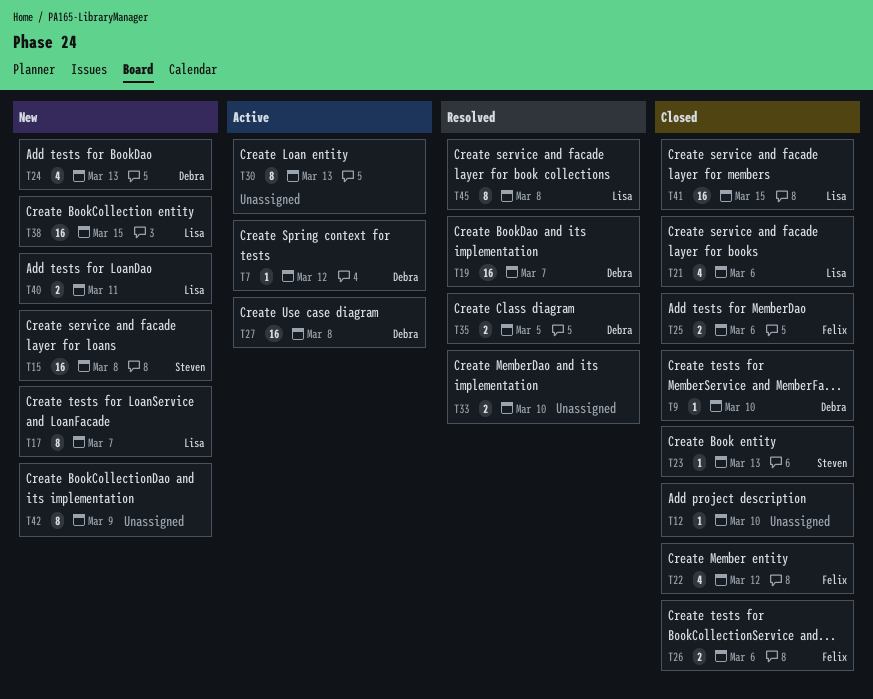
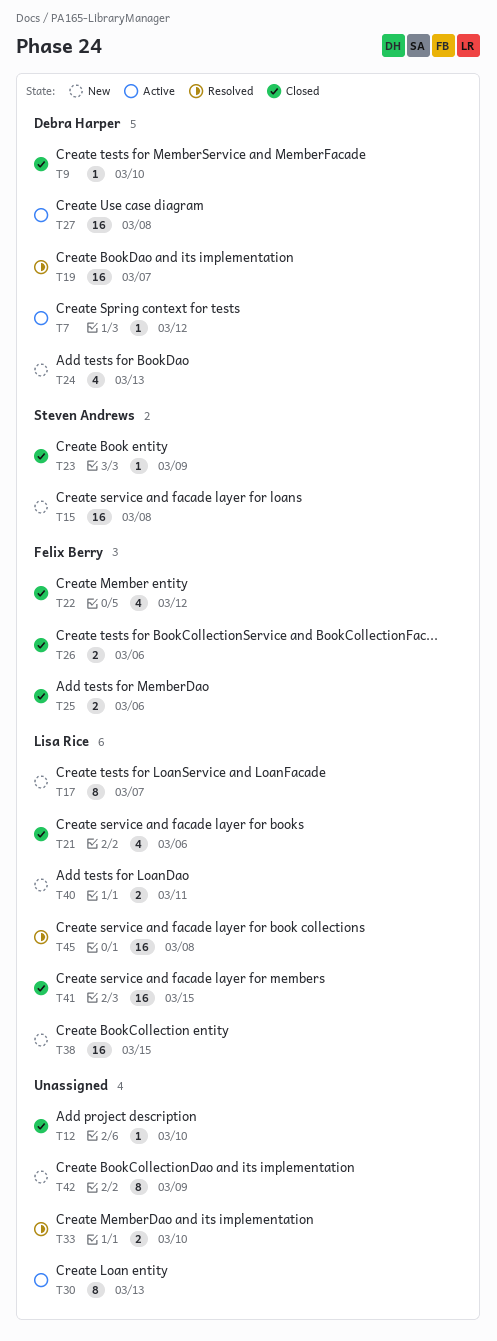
T23, due: Mar 13 -> Mar 9
T35: present -> none
T45, estimate: 8 -> 16

